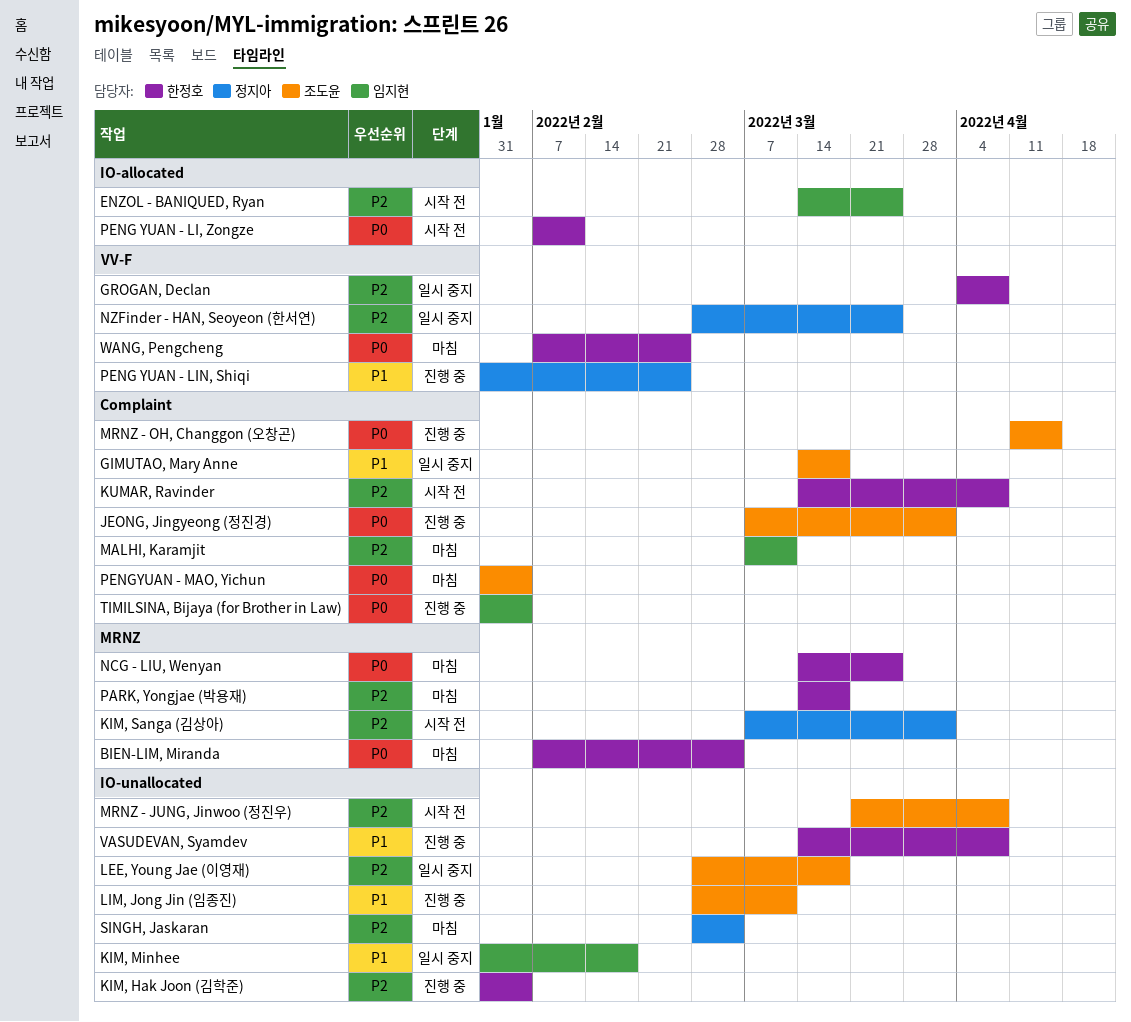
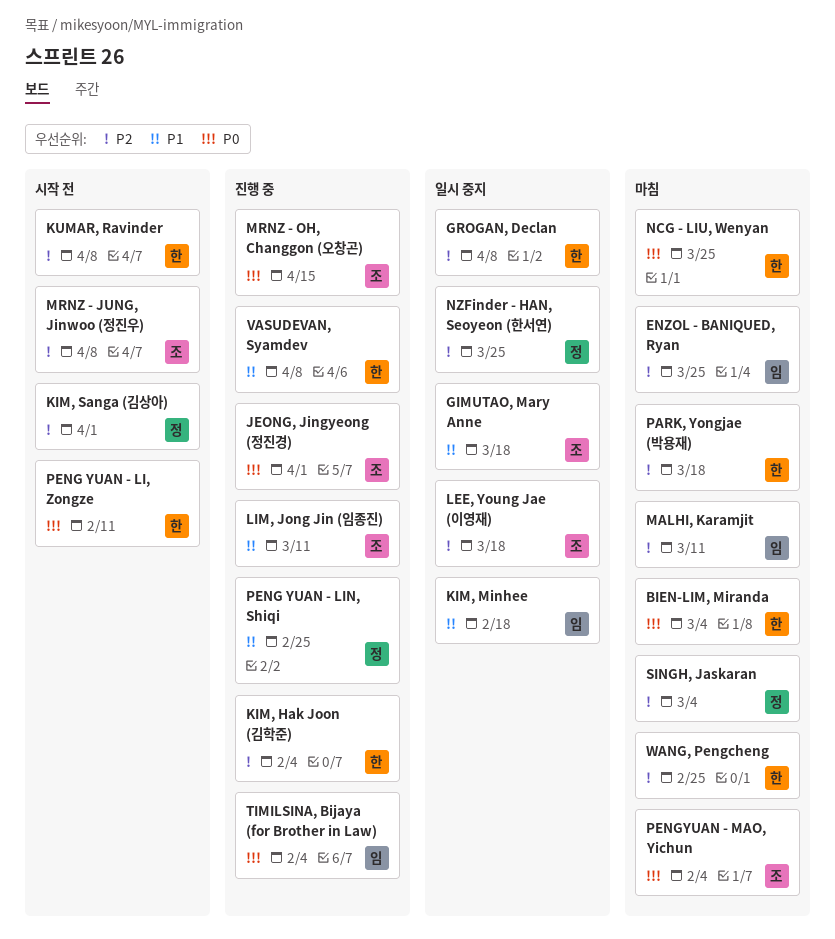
ENZOL - BANIQUED, Ryan, status: 시작 전 -> 마침
WANG, Pengcheng, priority: P0 -> P2

